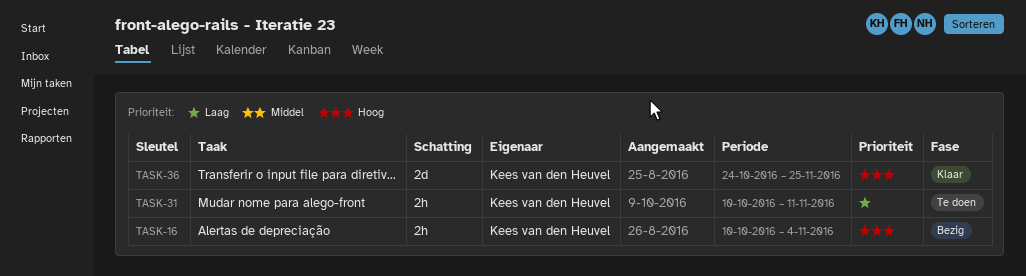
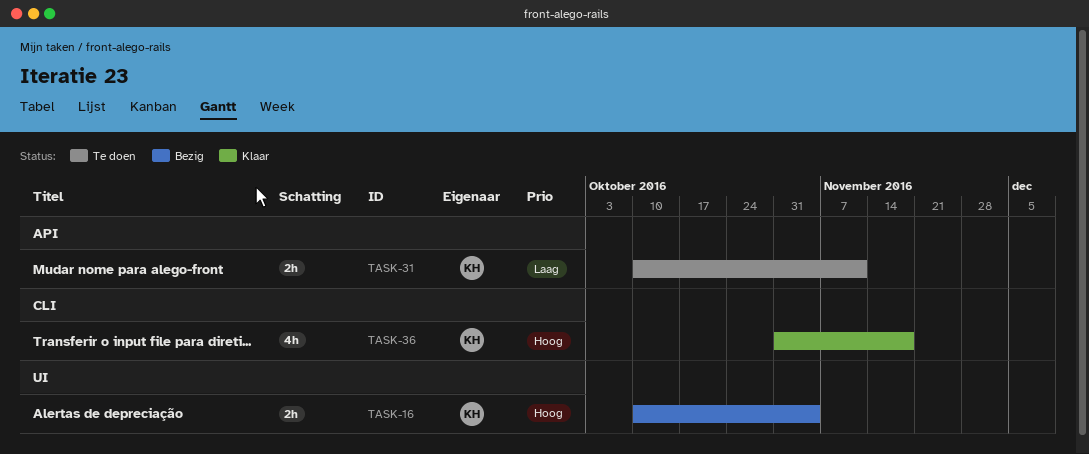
TASK-36, estimate: 2d -> 4h
TASK-36, start: Oct 24 -> Oct 31
TASK-36, due: Nov 25 -> Nov 18

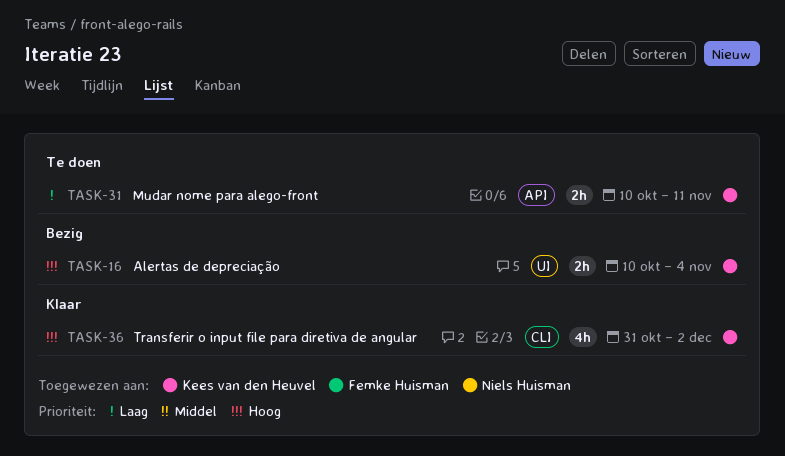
TASK-36, due: Nov 18 -> Dec 2

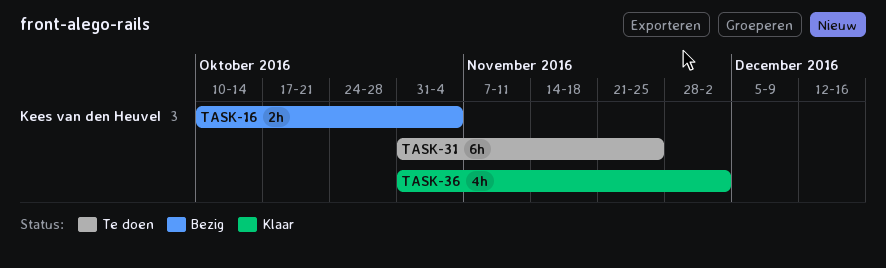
TASK-31, estimate: 2h -> 6h
TASK-31, start: Oct 10 -> Oct 31
TASK-31, due: Nov 11 -> Nov 25

